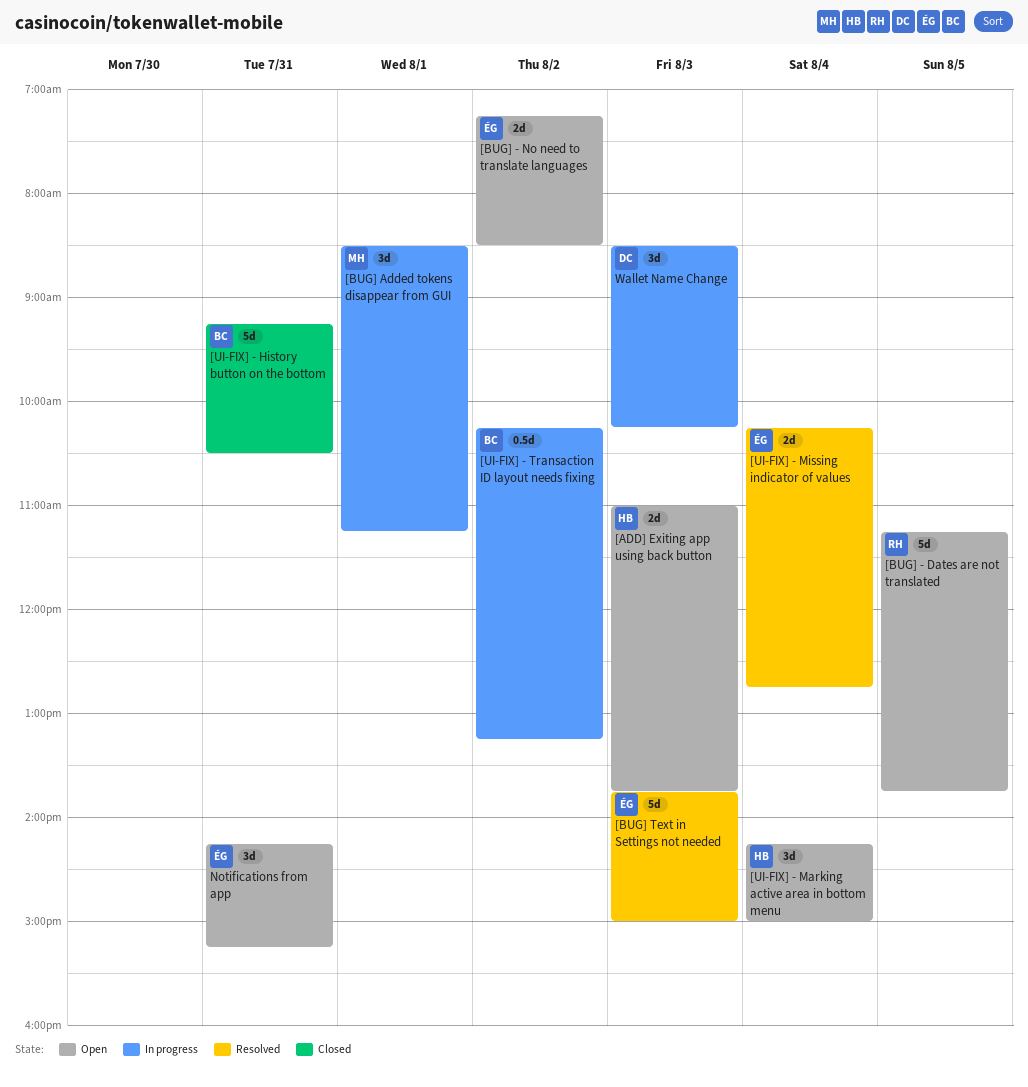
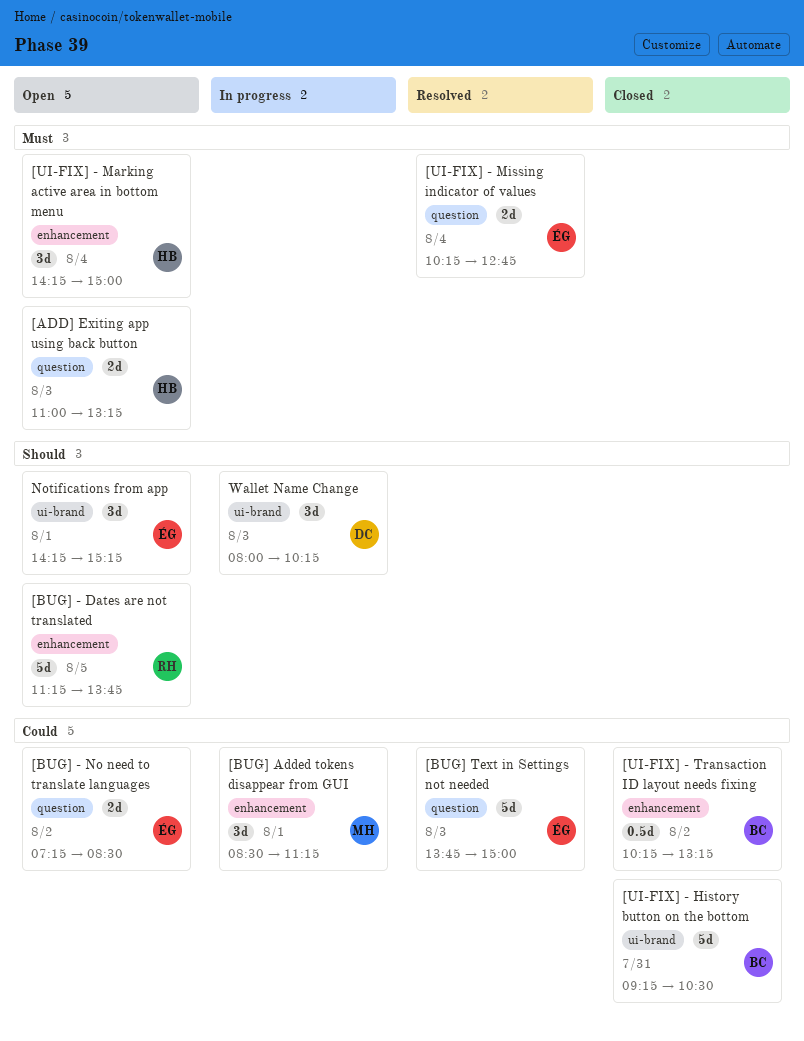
[ADD] Exiting app using back button, ends: 13:45 -> 13:15
[UI-FIX] - Transaction ID layout needs fixing, status: In progress -> Closed
Notifications from app, day: Jul 31 -> Aug 1
Wallet Name Change, begins: 08:30 -> 08:00

